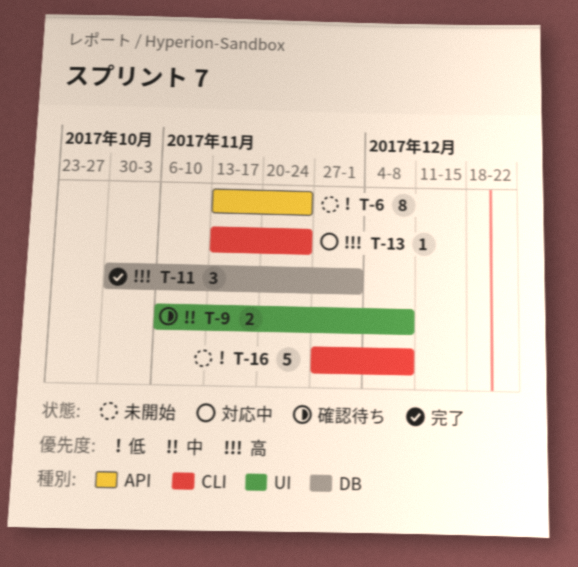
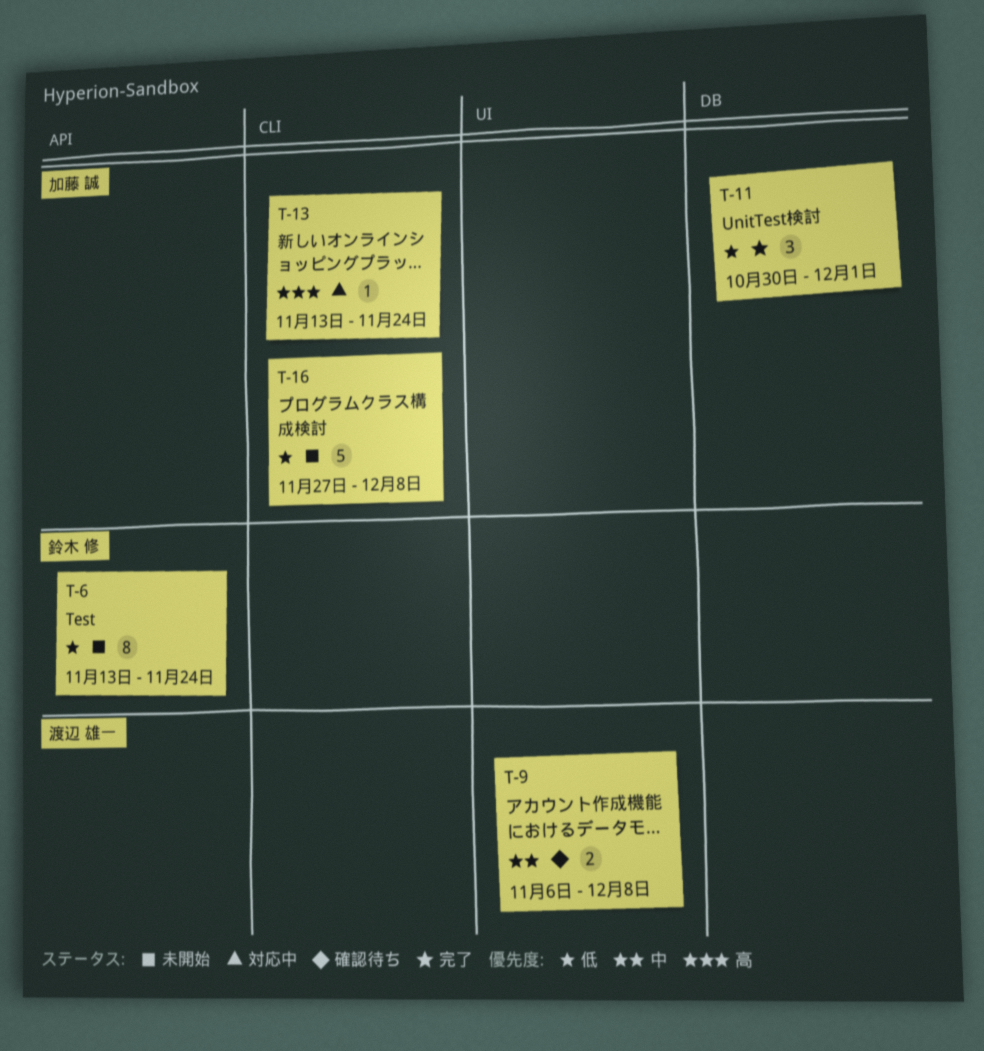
T-11, priority: 高 -> 低

